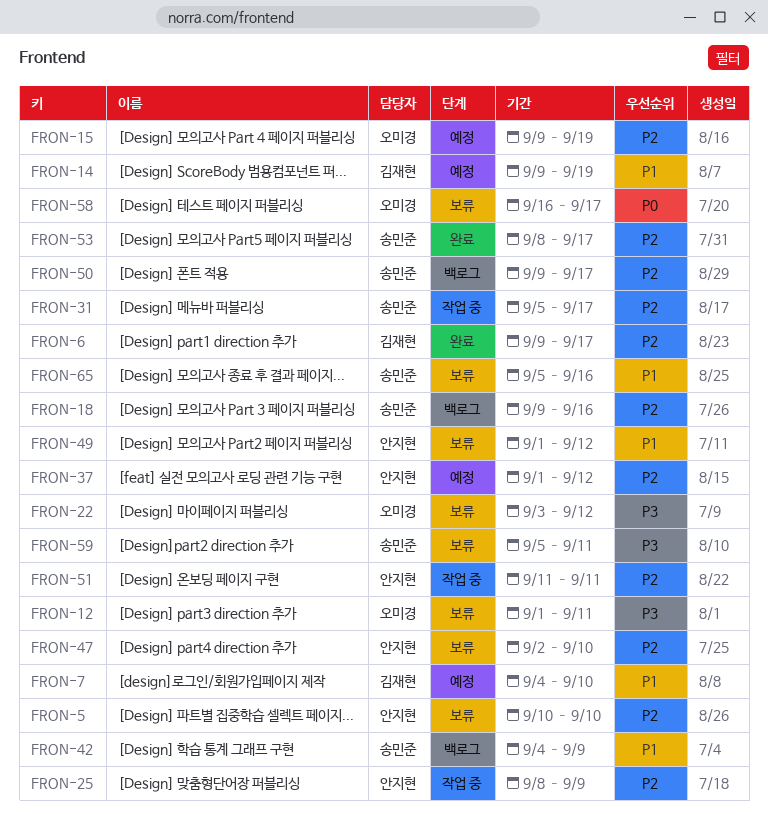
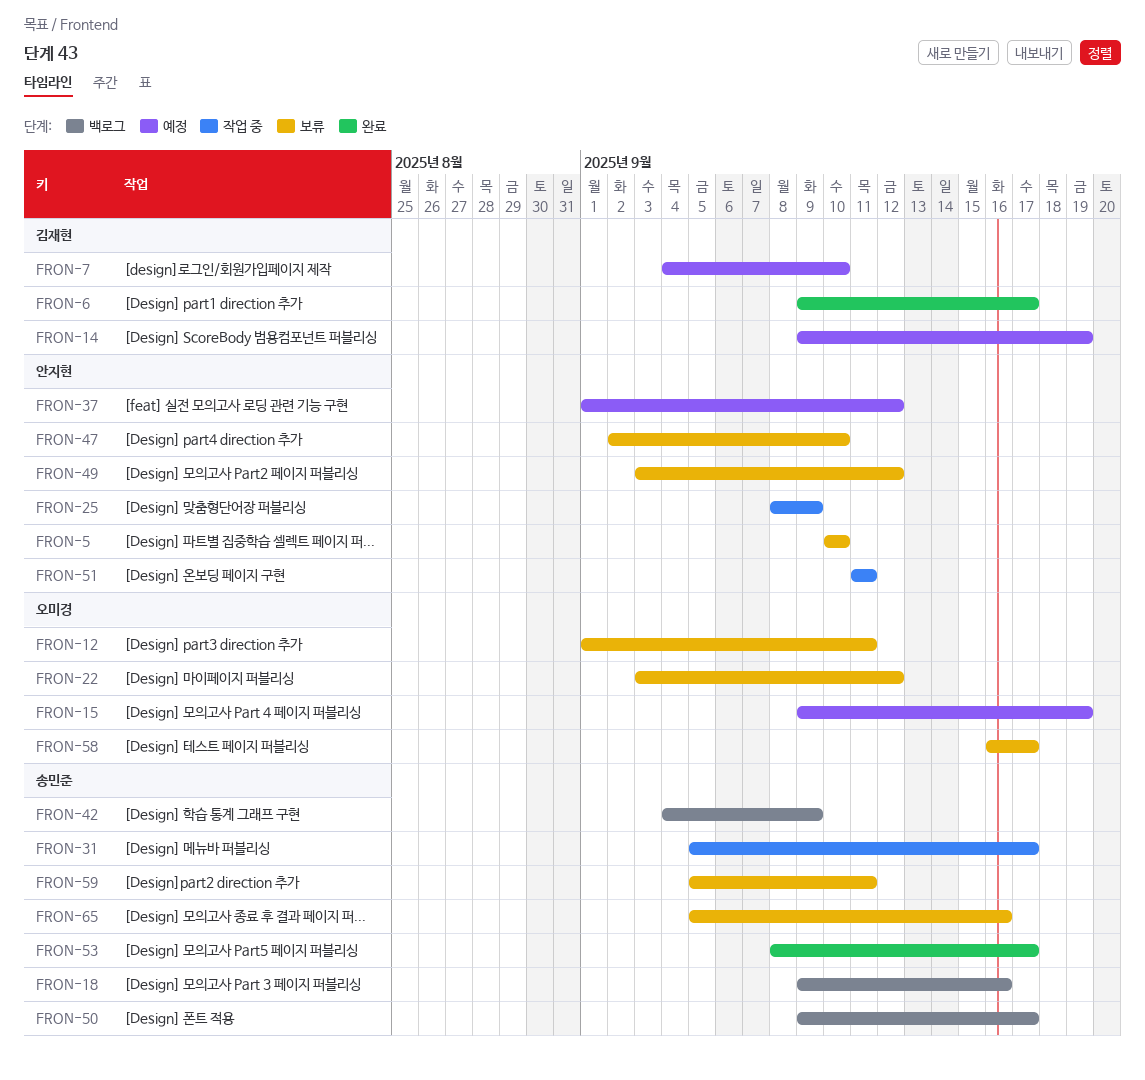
FRON-49, start: Sep 1 -> Sep 3

